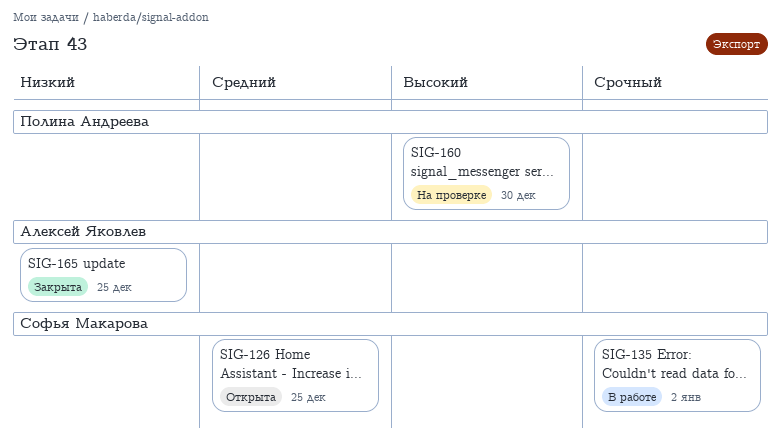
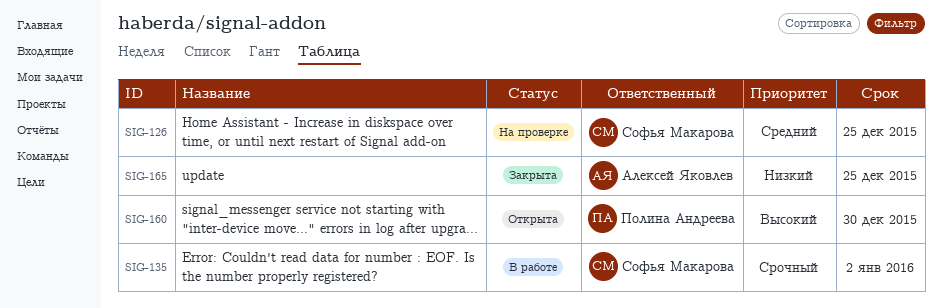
SIG-126, status: Открыта -> На проверке
SIG-160, status: На проверке -> Открыта

